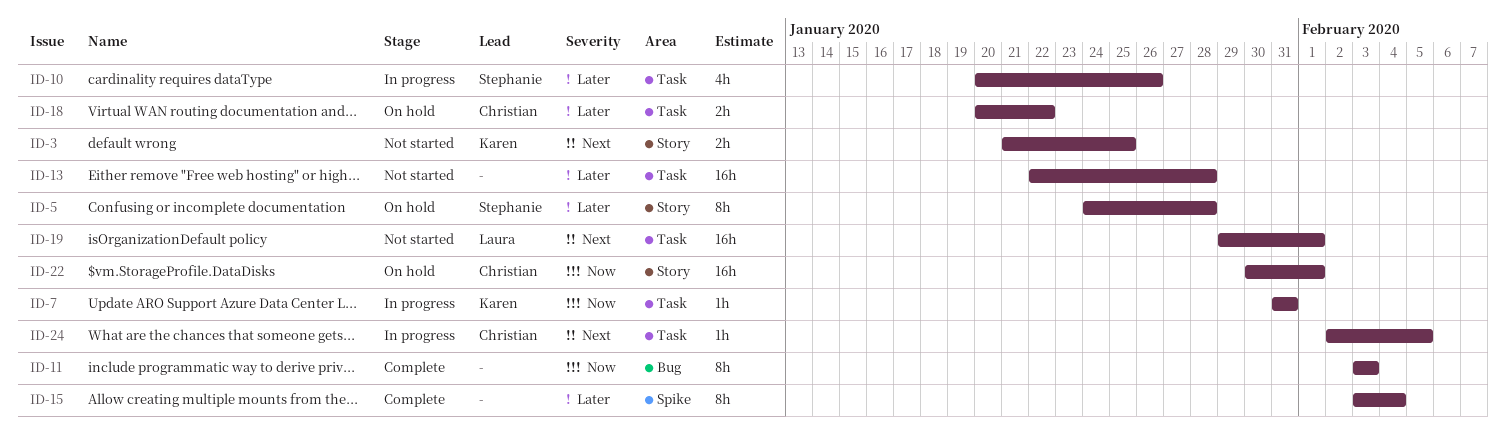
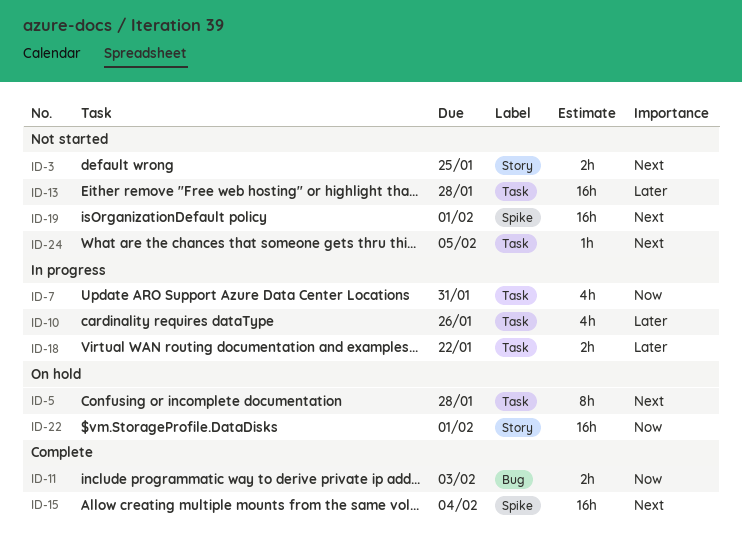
ID-5, priority: Later -> Next
ID-5, label: Story -> Task
ID-7, estimate: 1h -> 4h
ID-11, estimate: 8h -> 2h
ID-15, priority: Later -> Next
ID-15, estimate: 8h -> 16h
ID-18, status: On hold -> In progress
ID-19, label: Task -> Spike
ID-24, status: In progress -> Not started

